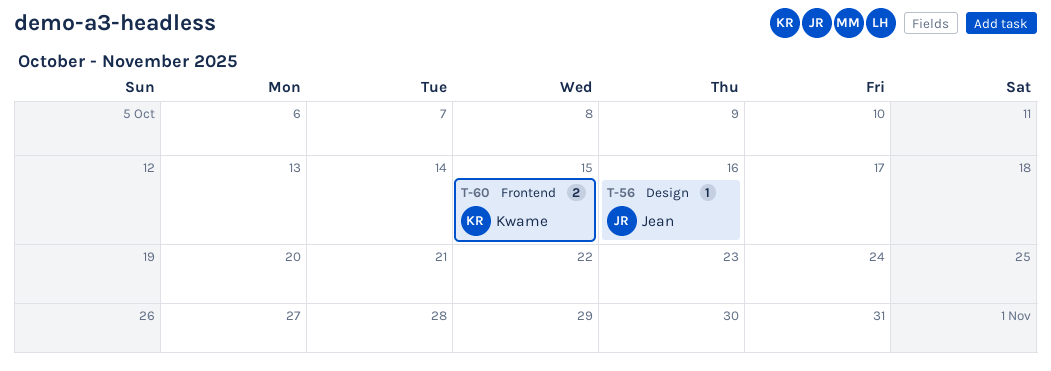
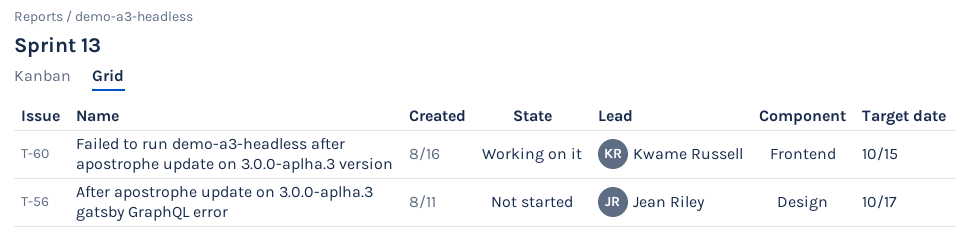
T-56, due: Oct 16 -> Oct 17

